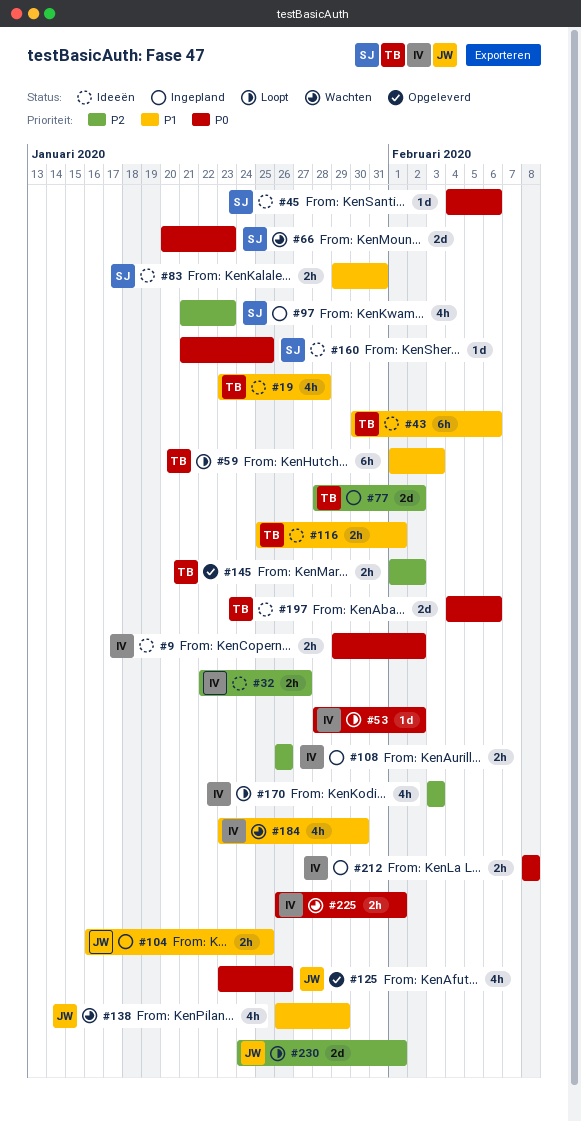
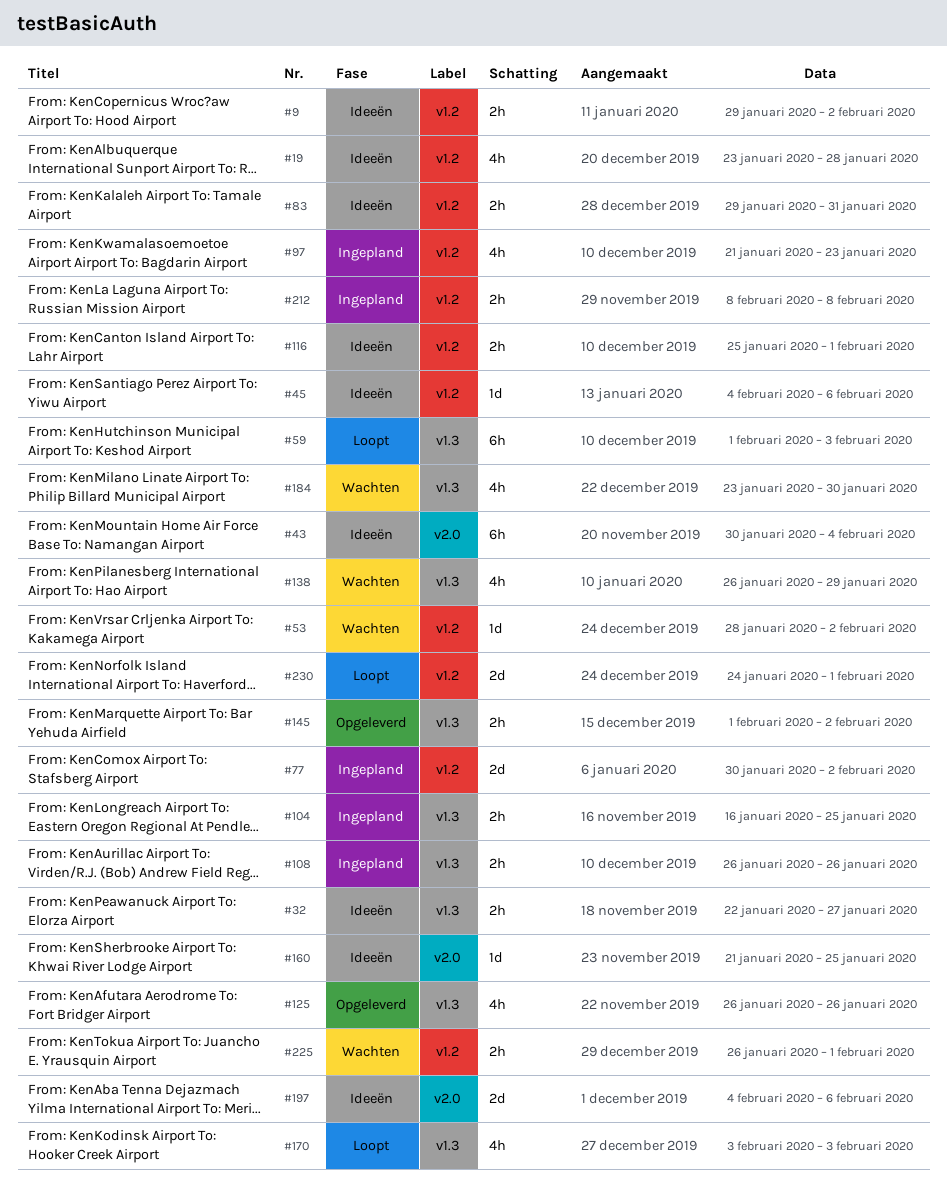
#43, due: Feb 6 -> Feb 4
#53, status: Loopt -> Wachten
#66: present -> none
#77, start: Jan 28 -> Jan 30
#125, start: Jan 23 -> Jan 26

